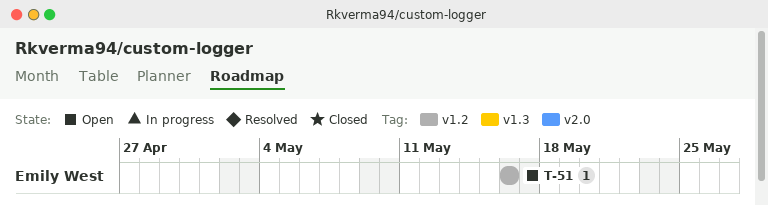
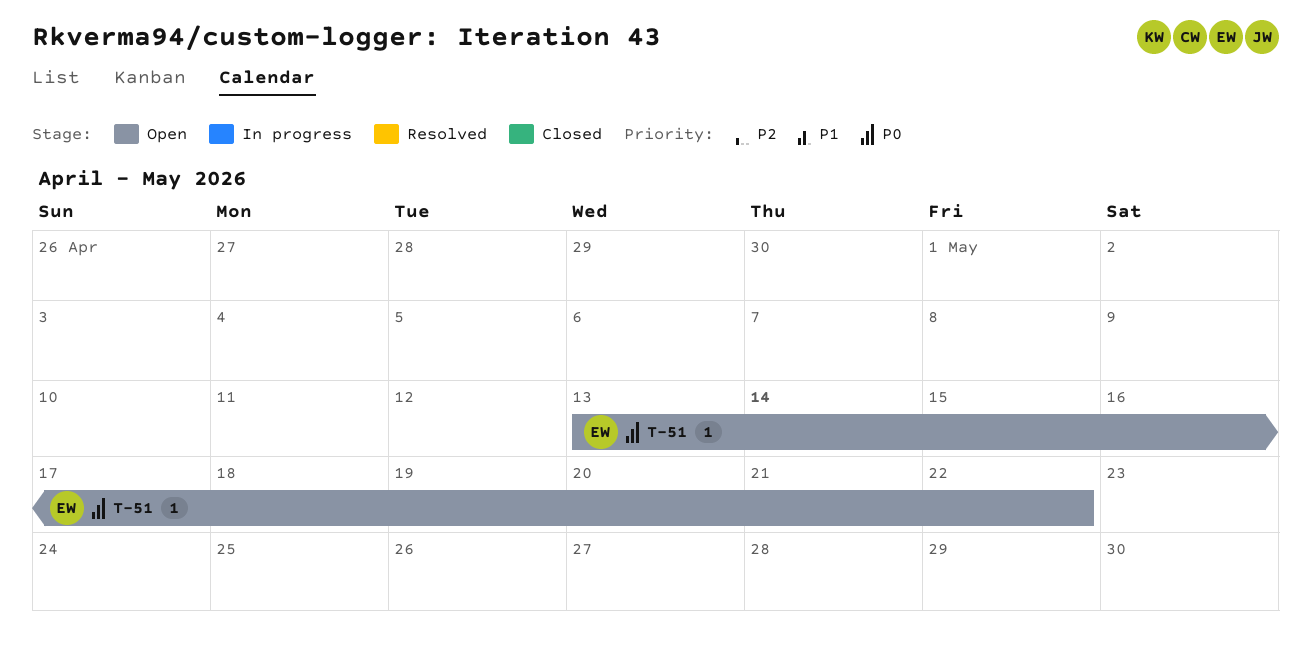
T-51, start: May 16 -> May 13
T-51, due: May 16 -> May 22

